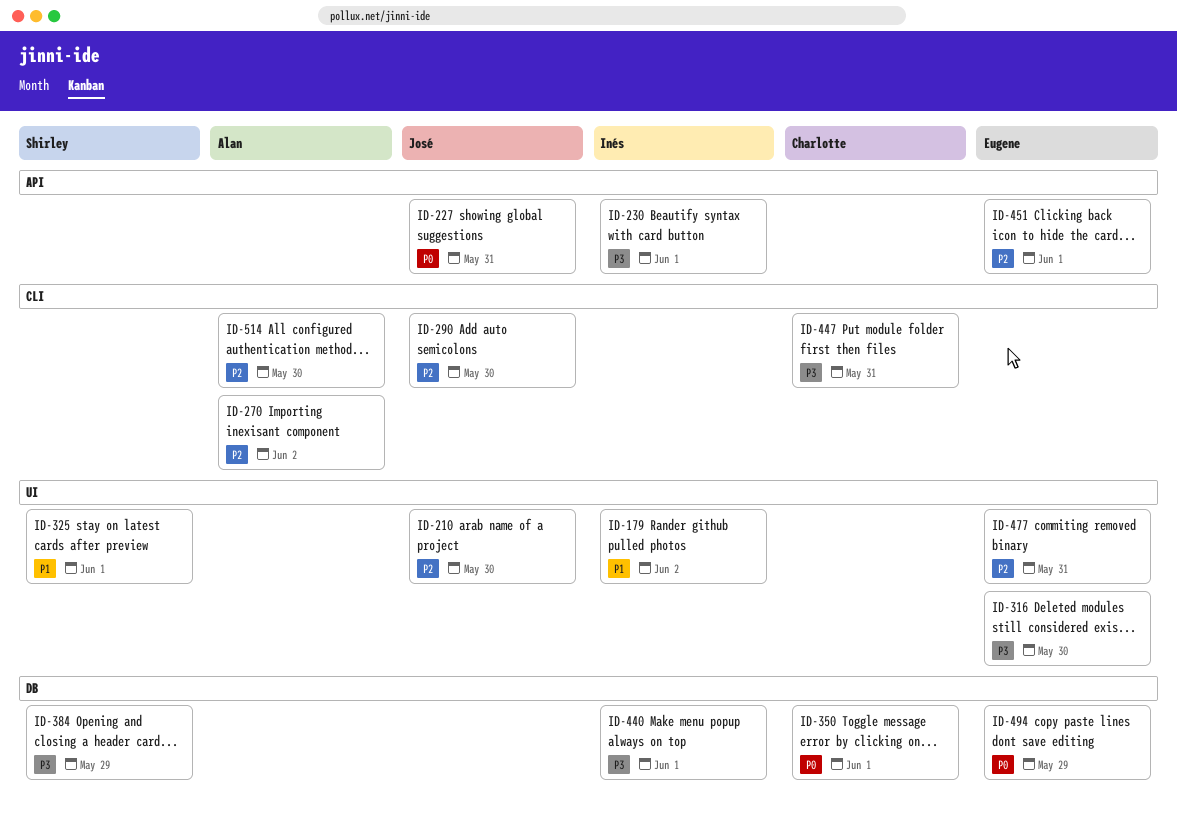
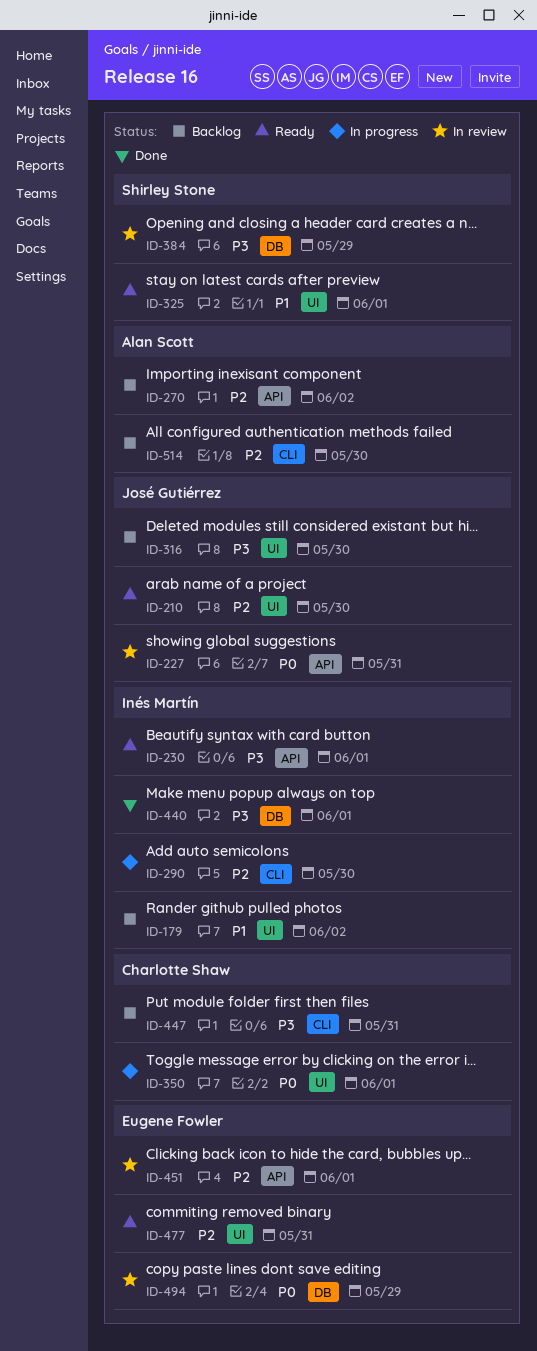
ID-270, label: CLI -> API
ID-290, owner: José Gutiérrez -> Inés Martín
ID-316, owner: Eugene Fowler -> José Gutiérrez
ID-350, label: DB -> UI

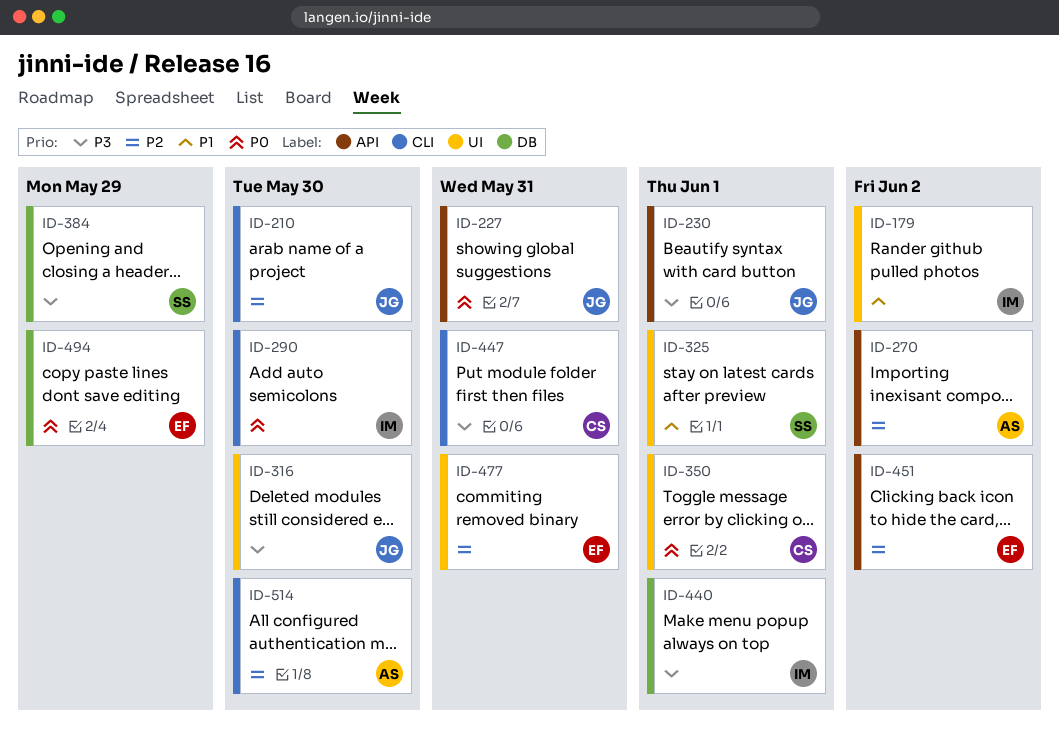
ID-210, label: UI -> CLI
ID-230, owner: Inés Martín -> José Gutiérrez
ID-290, priority: P2 -> P0
ID-451, due: Jun 1 -> Jun 2

